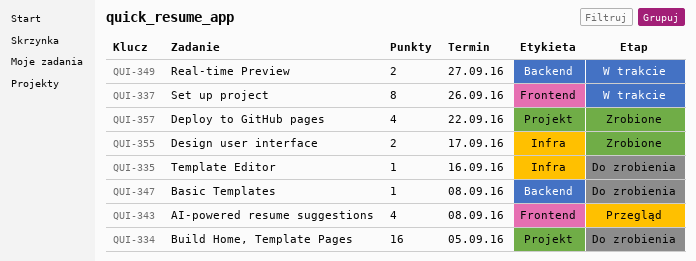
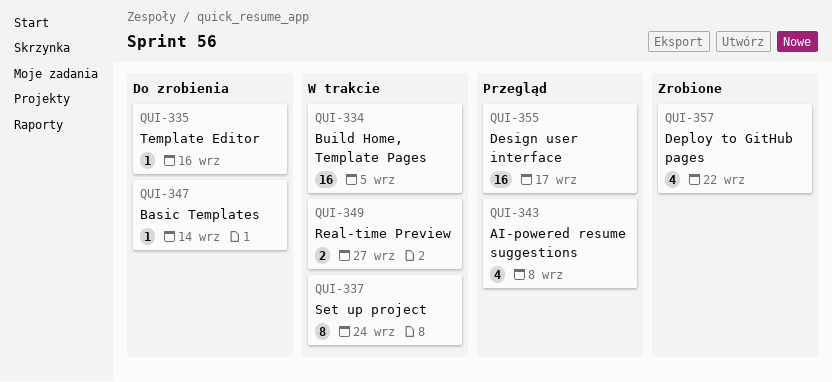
QUI-334, status: Do zrobienia -> W trakcie
QUI-337, due: Sep 26 -> Sep 24
QUI-347, due: Sep 8 -> Sep 14
QUI-355, status: Zrobione -> Przegląd
QUI-355, estimate: 2 -> 16

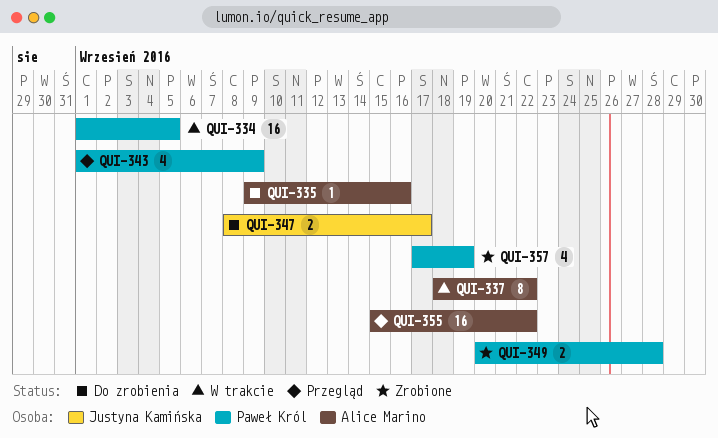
QUI-337, due: Sep 24 -> Sep 22
QUI-343, due: Sep 8 -> Sep 9
QUI-347, estimate: 1 -> 2
QUI-347, due: Sep 14 -> Sep 17
QUI-349, status: W trakcie -> Zrobione
QUI-349, due: Sep 27 -> Sep 28
QUI-355, due: Sep 17 -> Sep 22
QUI-357, due: Sep 22 -> Sep 19

